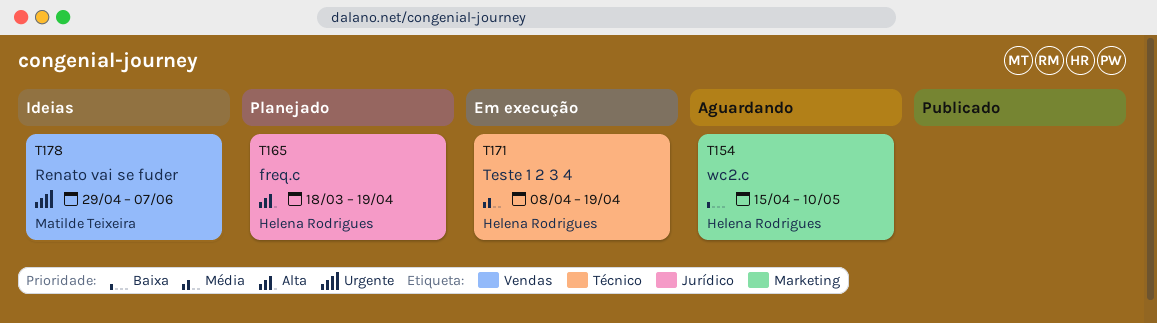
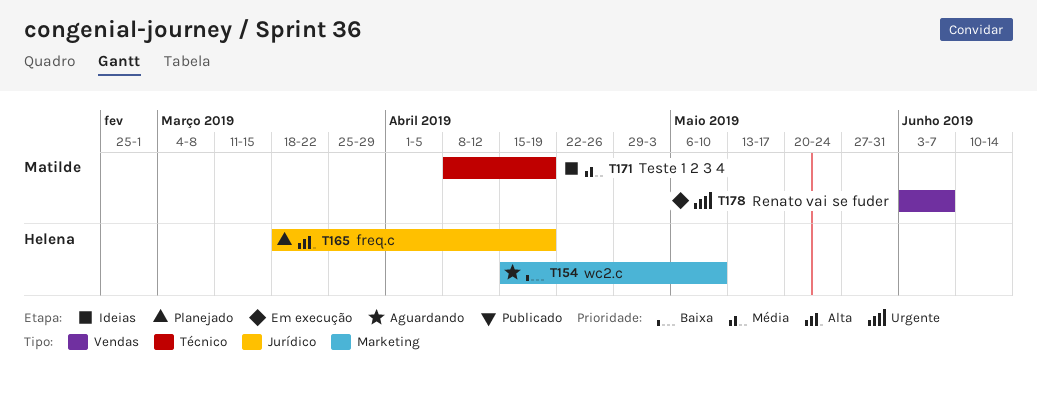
T171, status: Em execução -> Ideias
T171, owner: Helena Rodrigues -> Matilde Teixeira
T178, status: Ideias -> Em execução
T178, start: Apr 29 -> Jun 3

